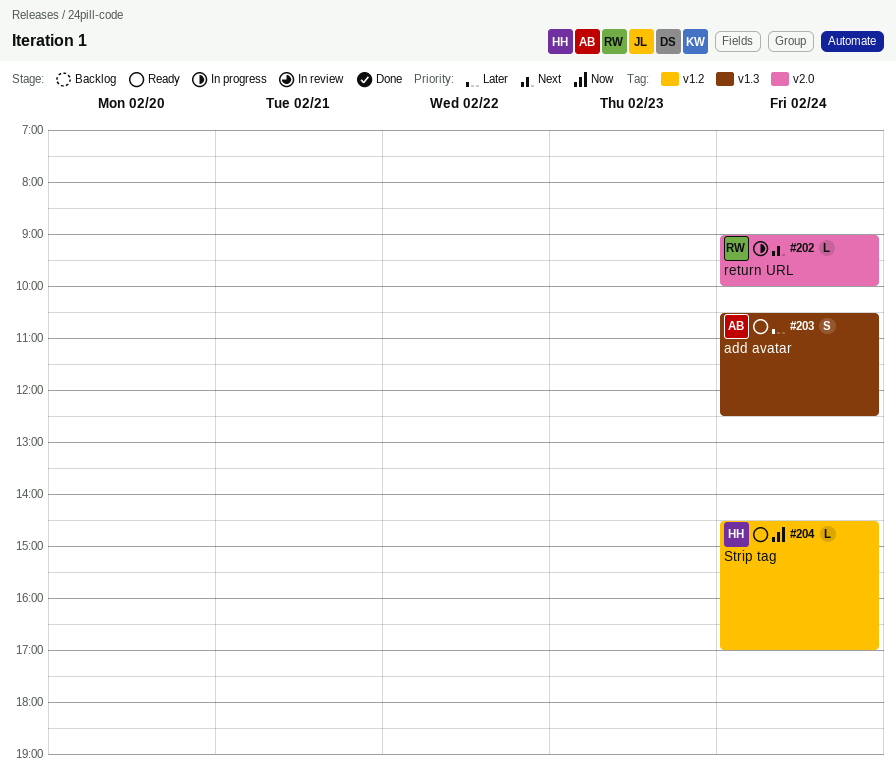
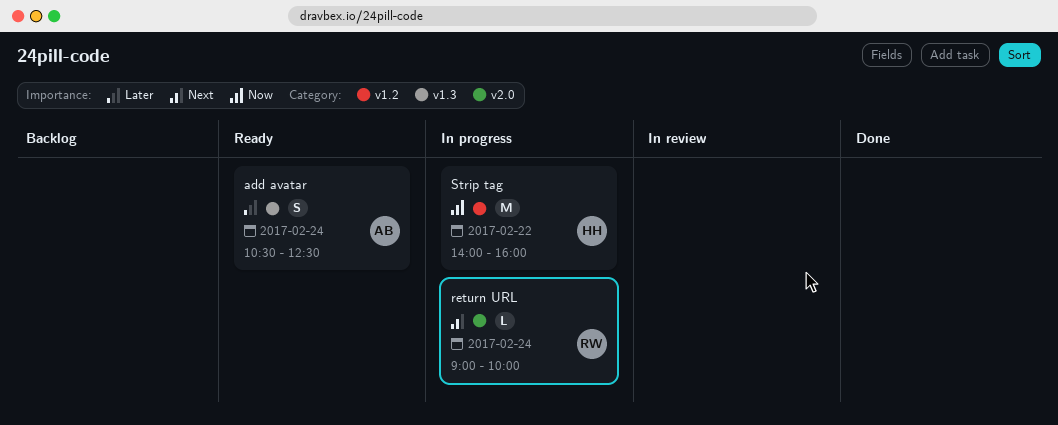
Strip tag, status: Ready -> In progress
Strip tag, estimate: L -> M
Strip tag, day: Feb 24 -> Feb 22
Strip tag, begins: 14:30 -> 14:00
Strip tag, ends: 17:00 -> 16:00

